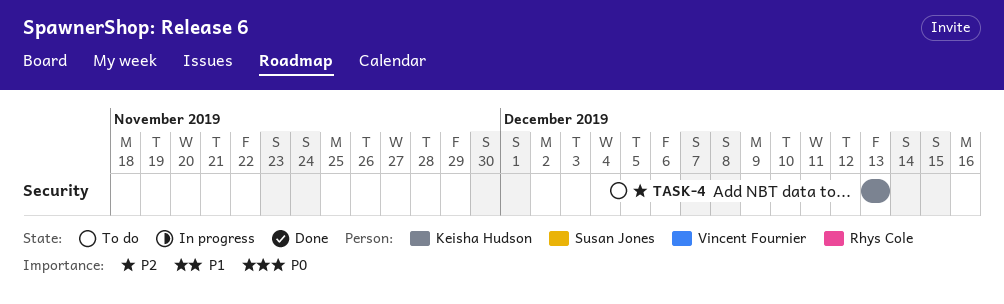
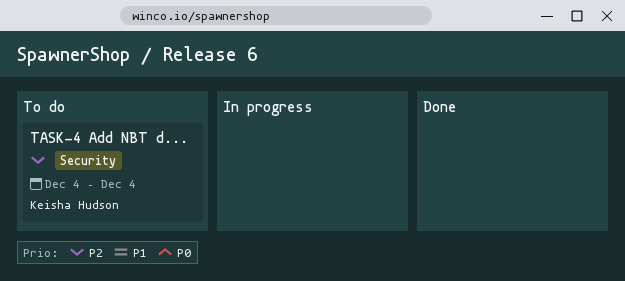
TASK-4, start: Dec 13 -> Dec 4
TASK-4, due: Dec 13 -> Dec 4

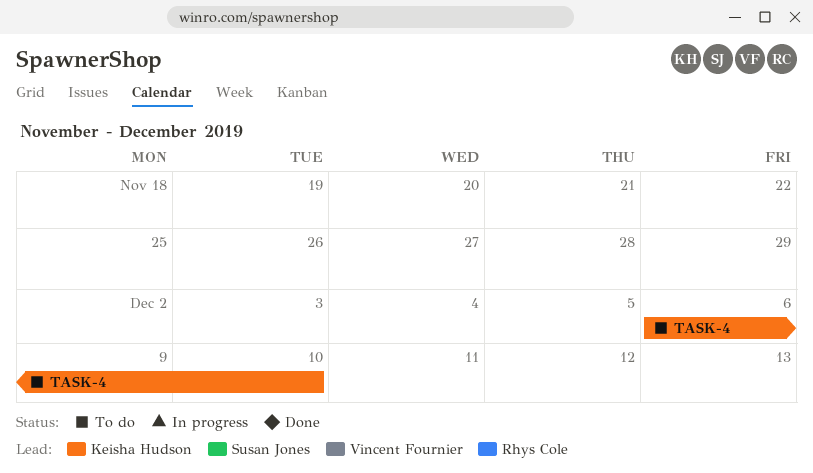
TASK-4, start: Dec 4 -> Dec 6
TASK-4, due: Dec 4 -> Dec 10

